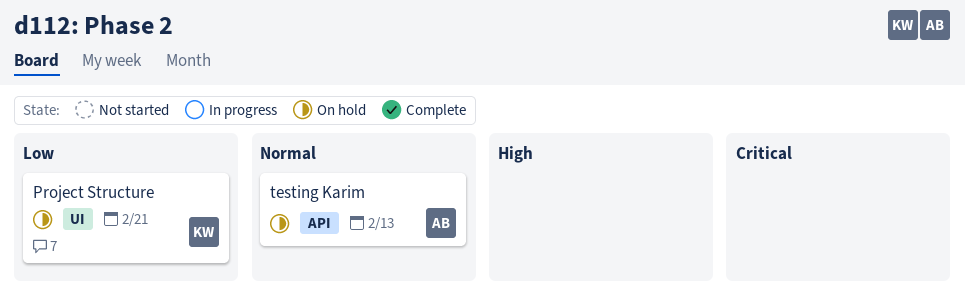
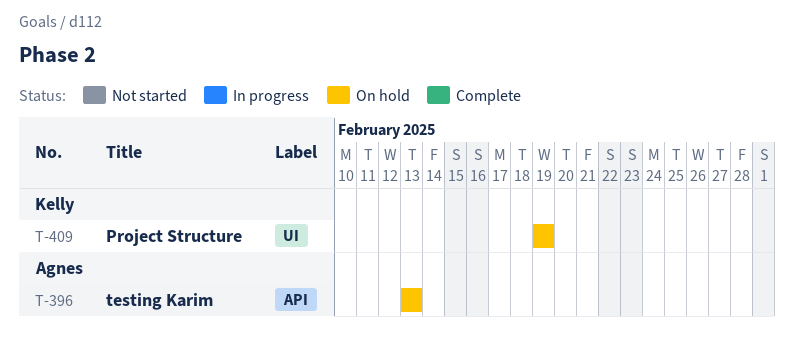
Project Structure, due: Feb 21 -> Feb 19

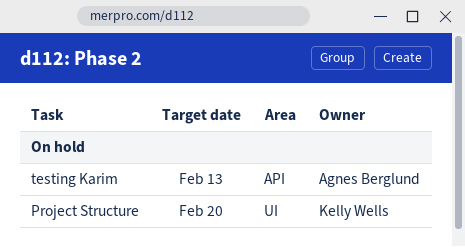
Project Structure, due: Feb 19 -> Feb 20

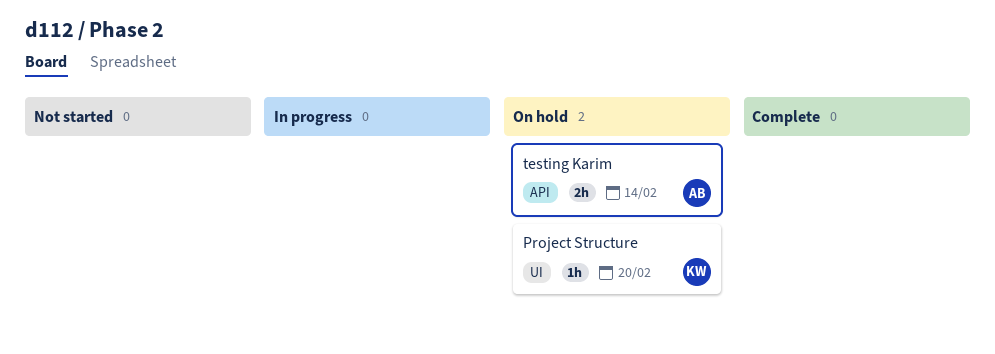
testing Karim, due: Feb 13 -> Feb 14

